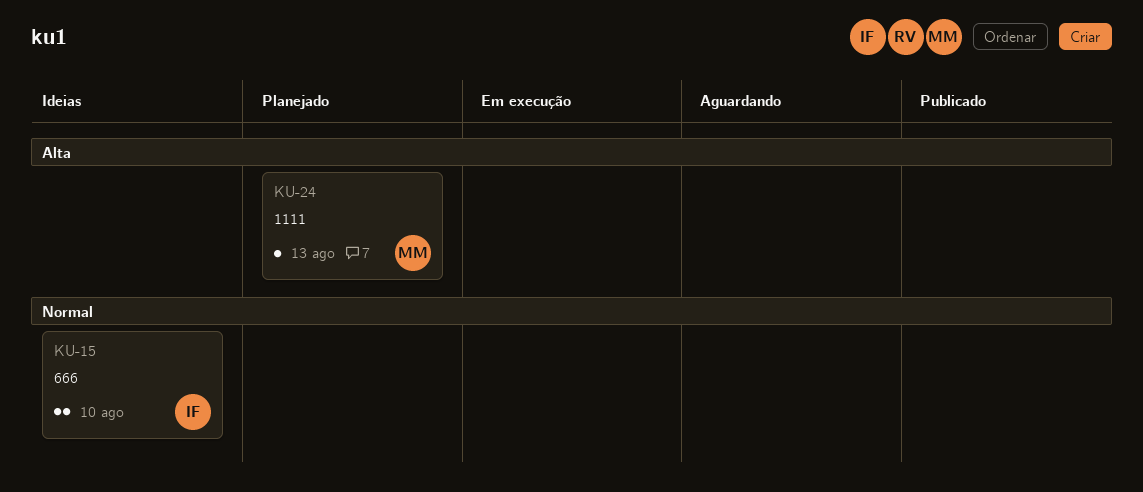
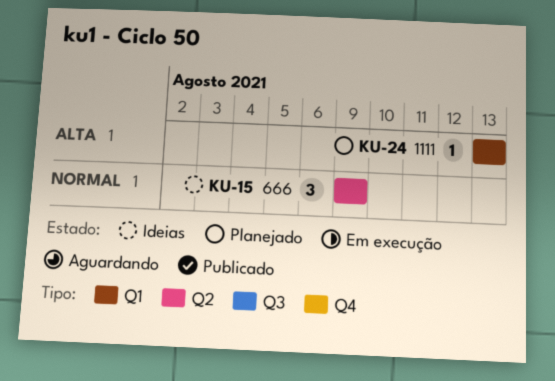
KU-15, estimate: 2 -> 3
KU-15, due: Aug 10 -> Aug 9

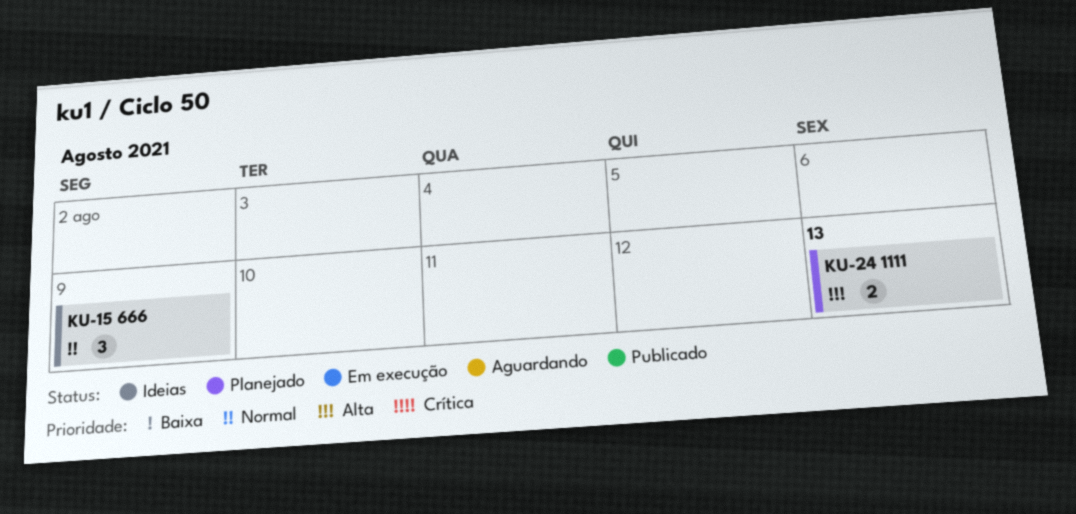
KU-24, estimate: 1 -> 2

